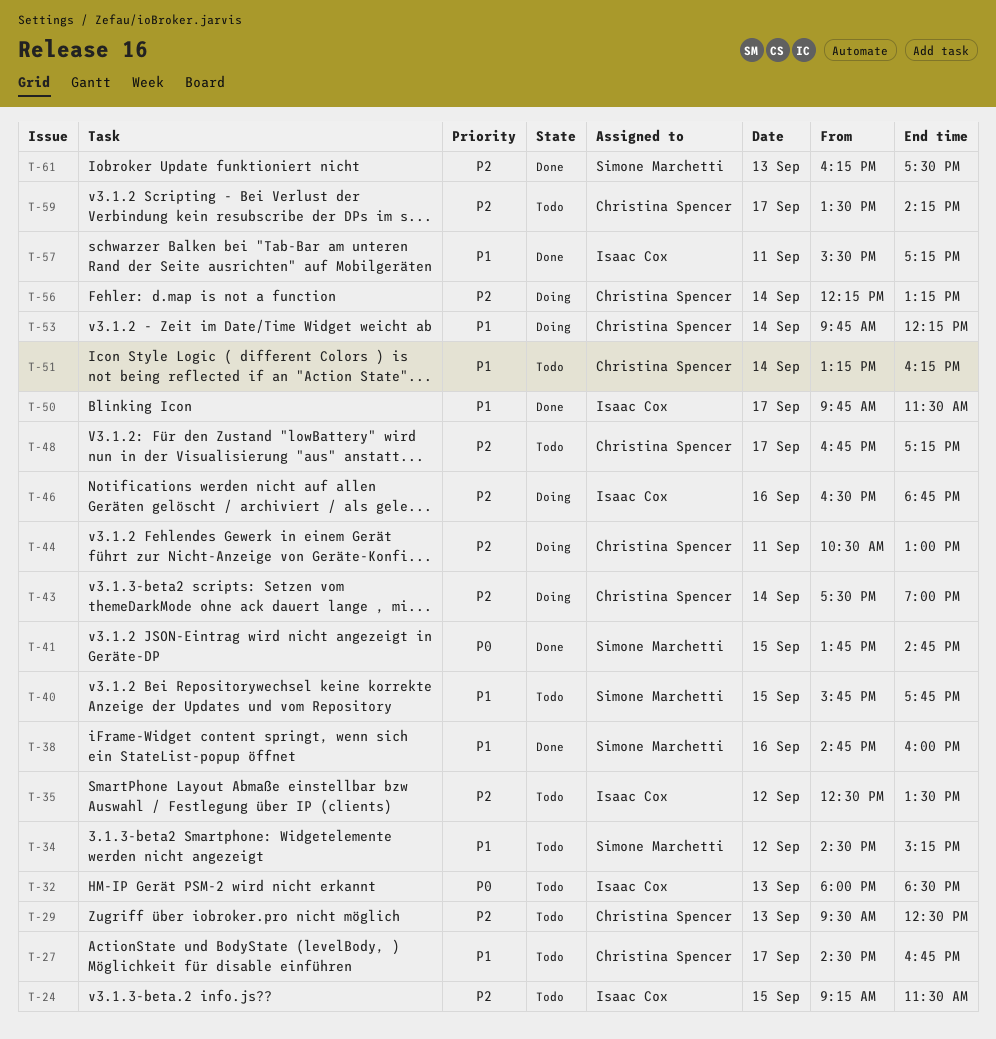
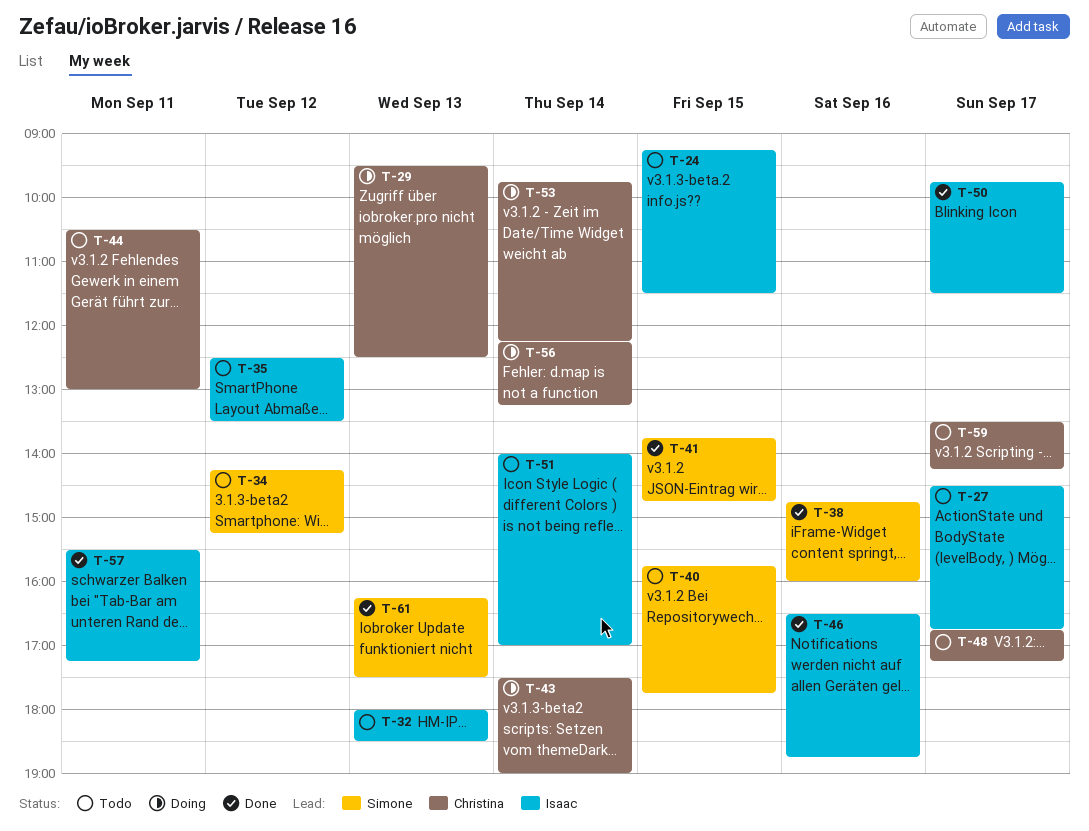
T-27, owner: Christina Spencer -> Isaac Cox
T-29, status: Todo -> Doing
T-34, begins: 14:30 -> 14:15
T-44, status: Doing -> Todo
T-46, status: Doing -> Done
T-51, owner: Christina Spencer -> Isaac Cox
T-51, begins: 13:15 -> 14:00
T-51, ends: 16:15 -> 17:00

